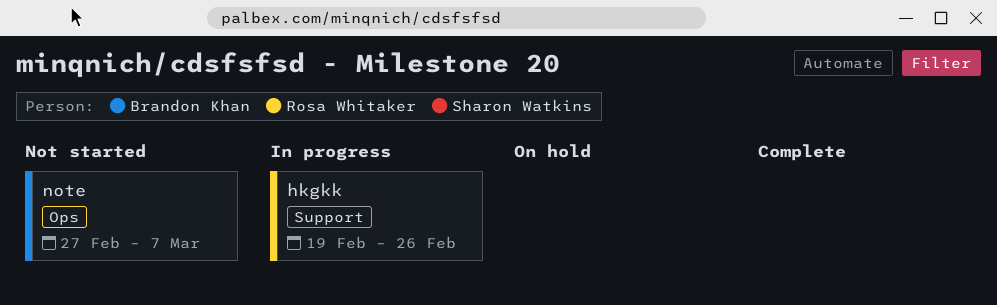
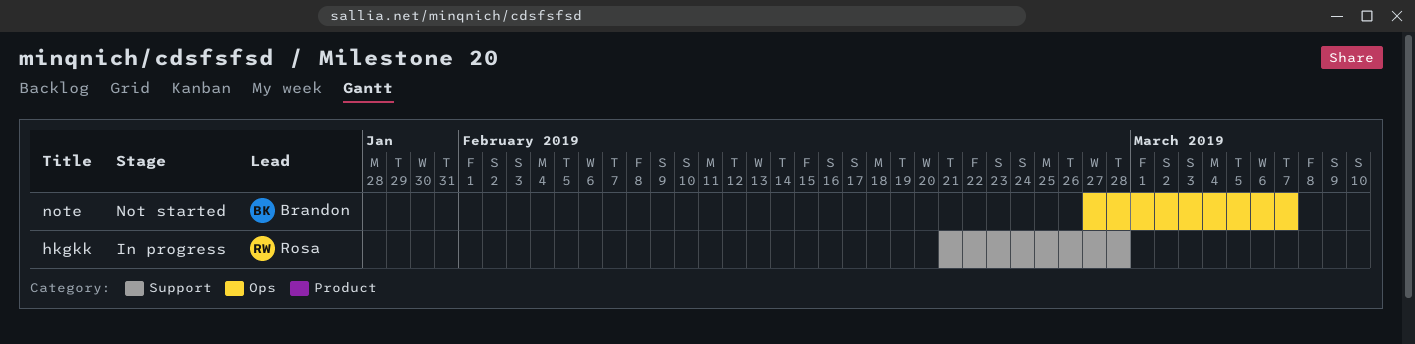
hkgkk, start: Feb 19 -> Feb 21
hkgkk, due: Feb 26 -> Feb 28

